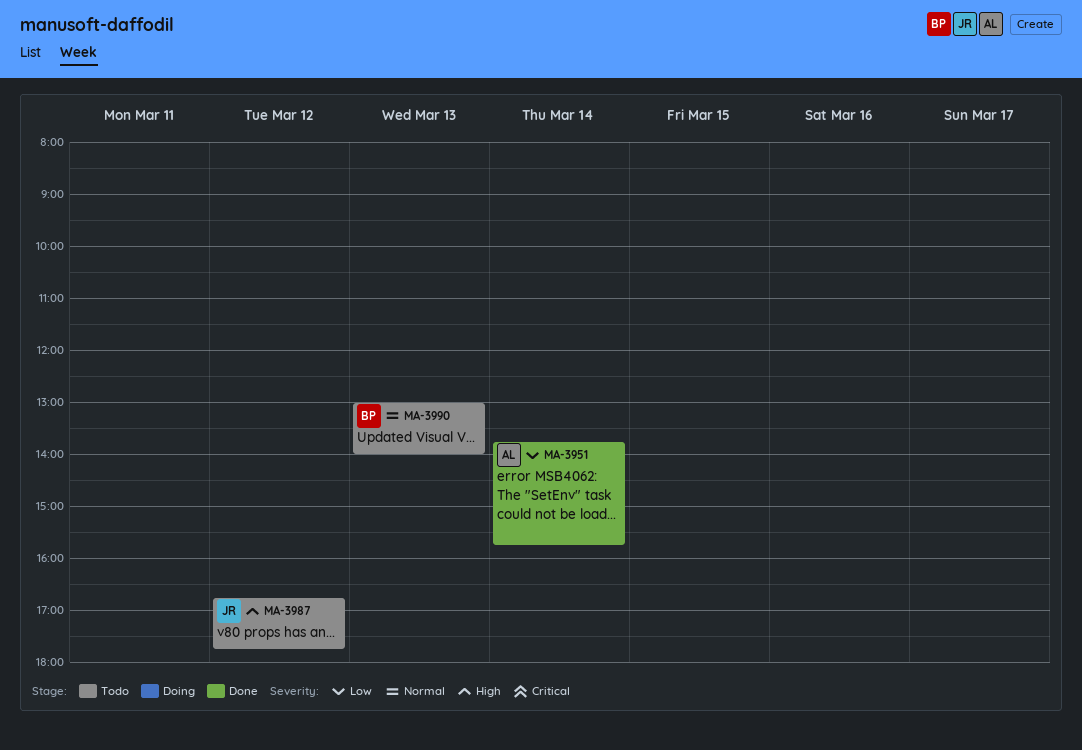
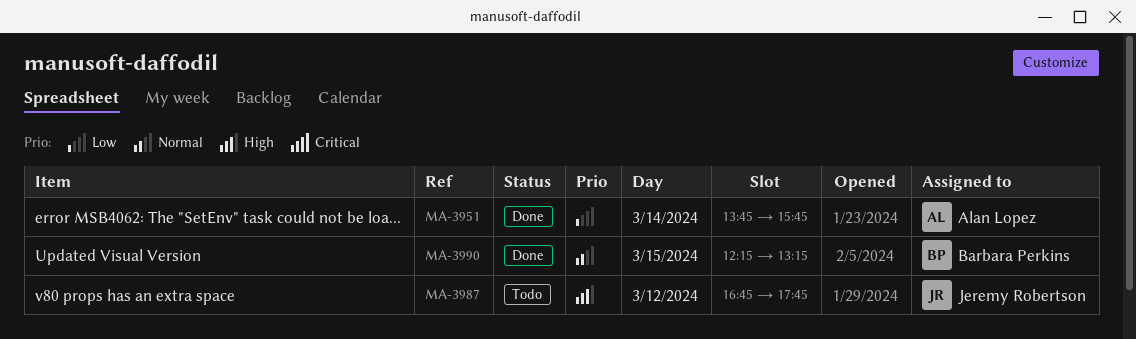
MA-3990, status: Todo -> Done
MA-3990, day: Mar 13 -> Mar 15
MA-3990, begins: 13:00 -> 12:15
MA-3990, ends: 14:00 -> 13:15

